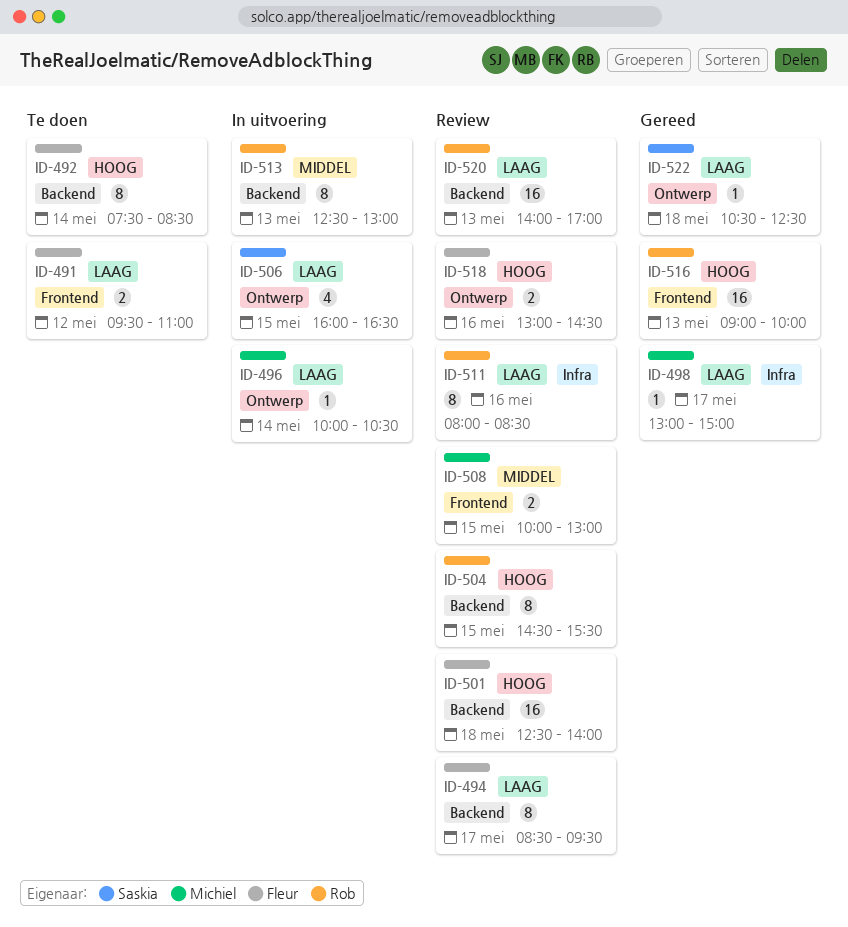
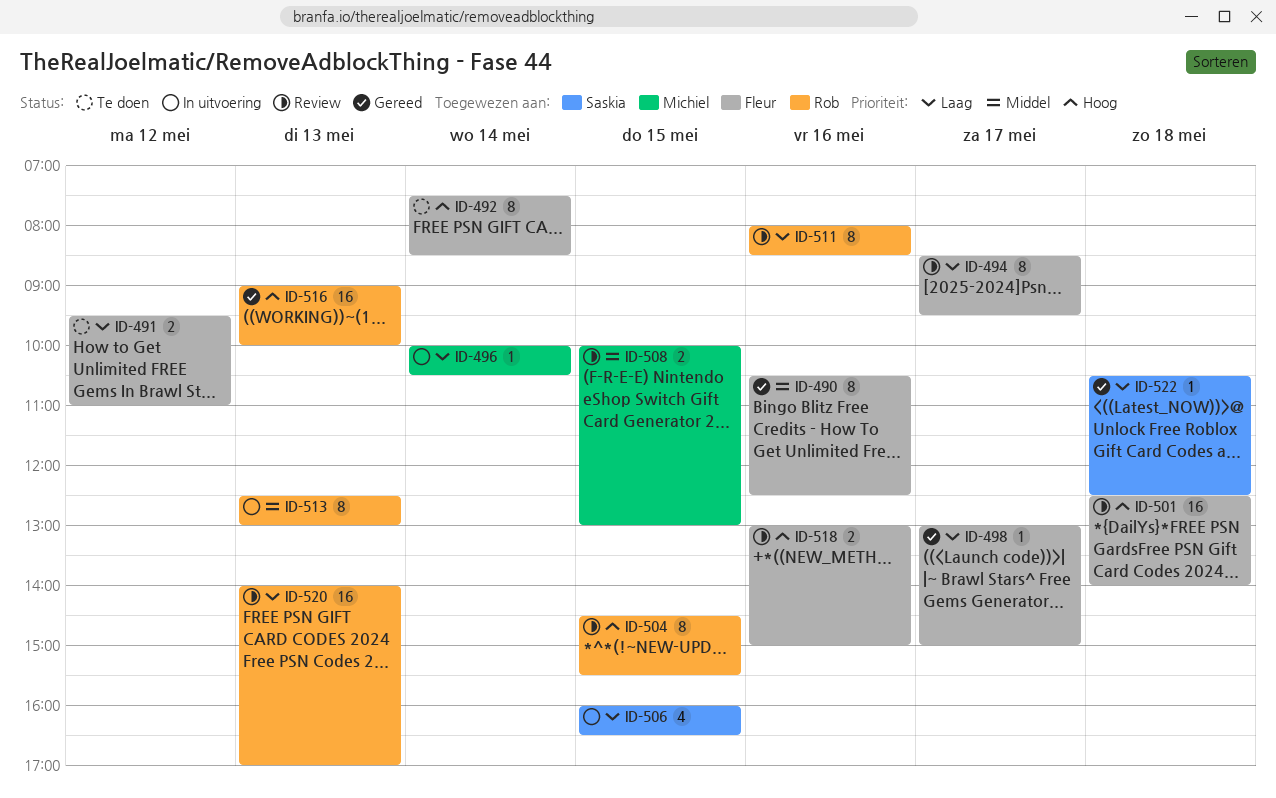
ID-490: none -> present
ID-498, owner: Michiel -> Fleur
ID-518, ends: 14:30 -> 15:00

